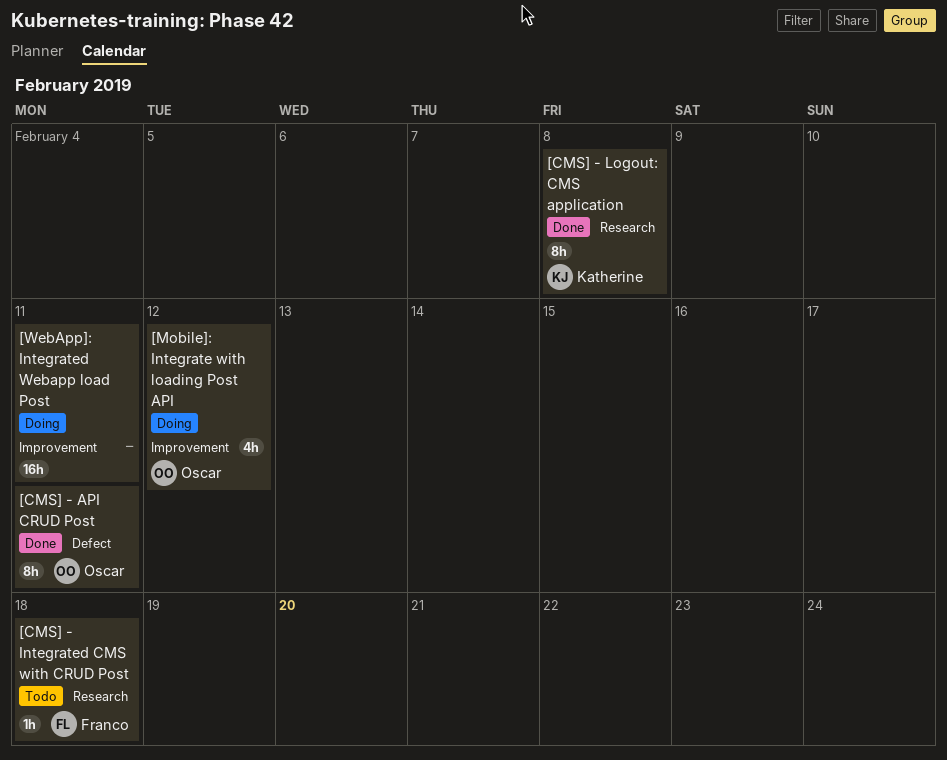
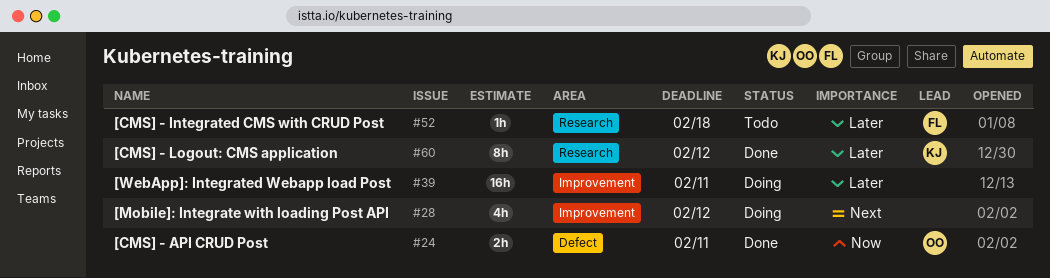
[CMS] - API CRUD Post, estimate: 8h -> 2h
[CMS] - Logout: CMS application, due: Feb 8 -> Feb 12
[Mobile]: Integrate with loading Post API, owner: Oscar -> none

